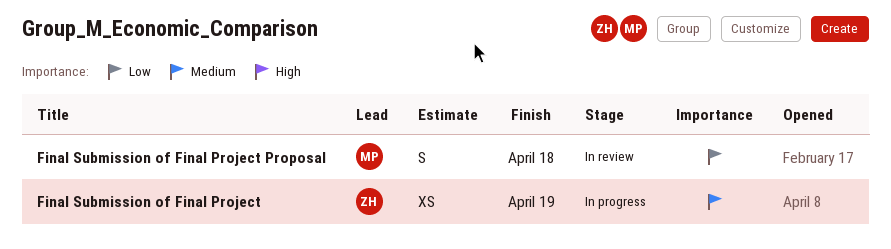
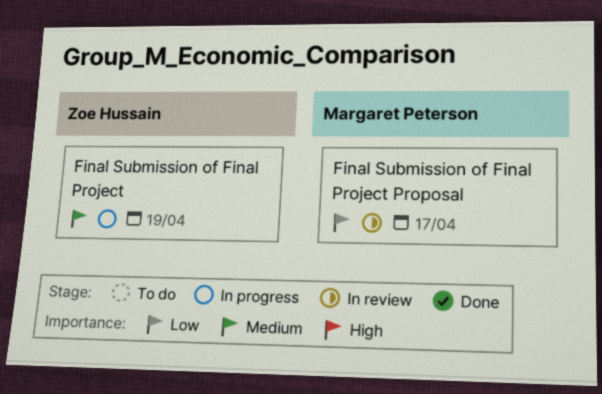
Final Submission of Final Project Proposal, due: Apr 18 -> Apr 17

